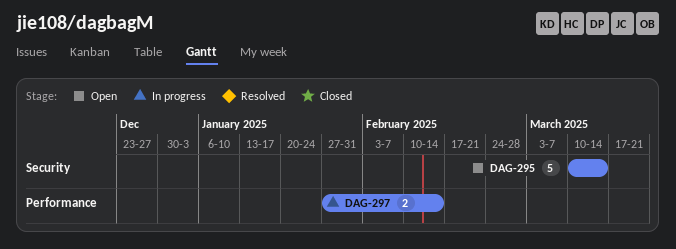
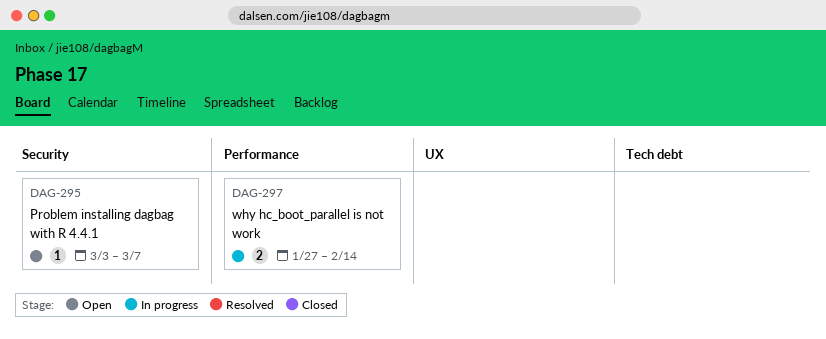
DAG-295, estimate: 5 -> 1
DAG-295, start: Mar 10 -> Mar 3
DAG-295, due: Mar 14 -> Mar 7

